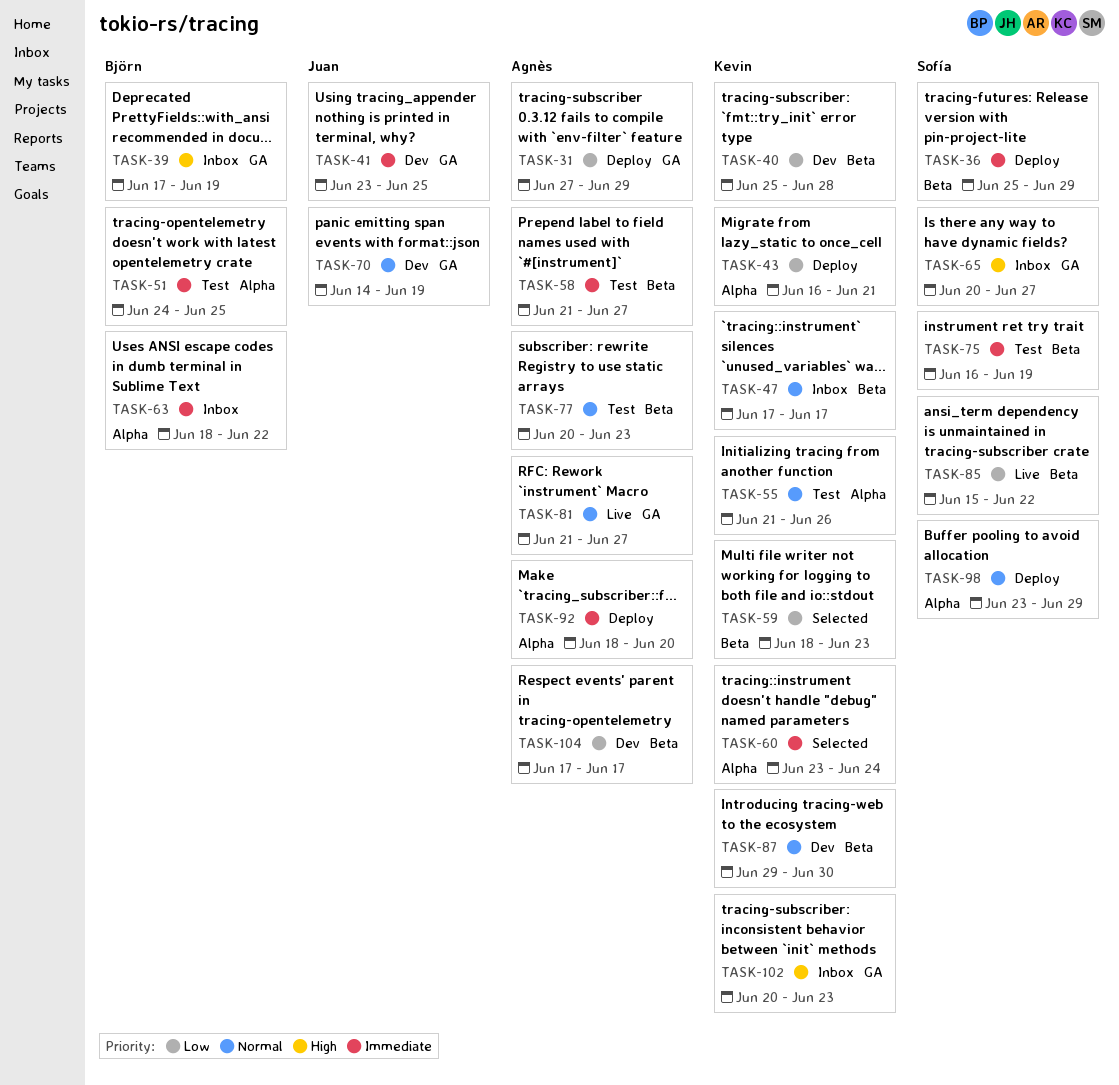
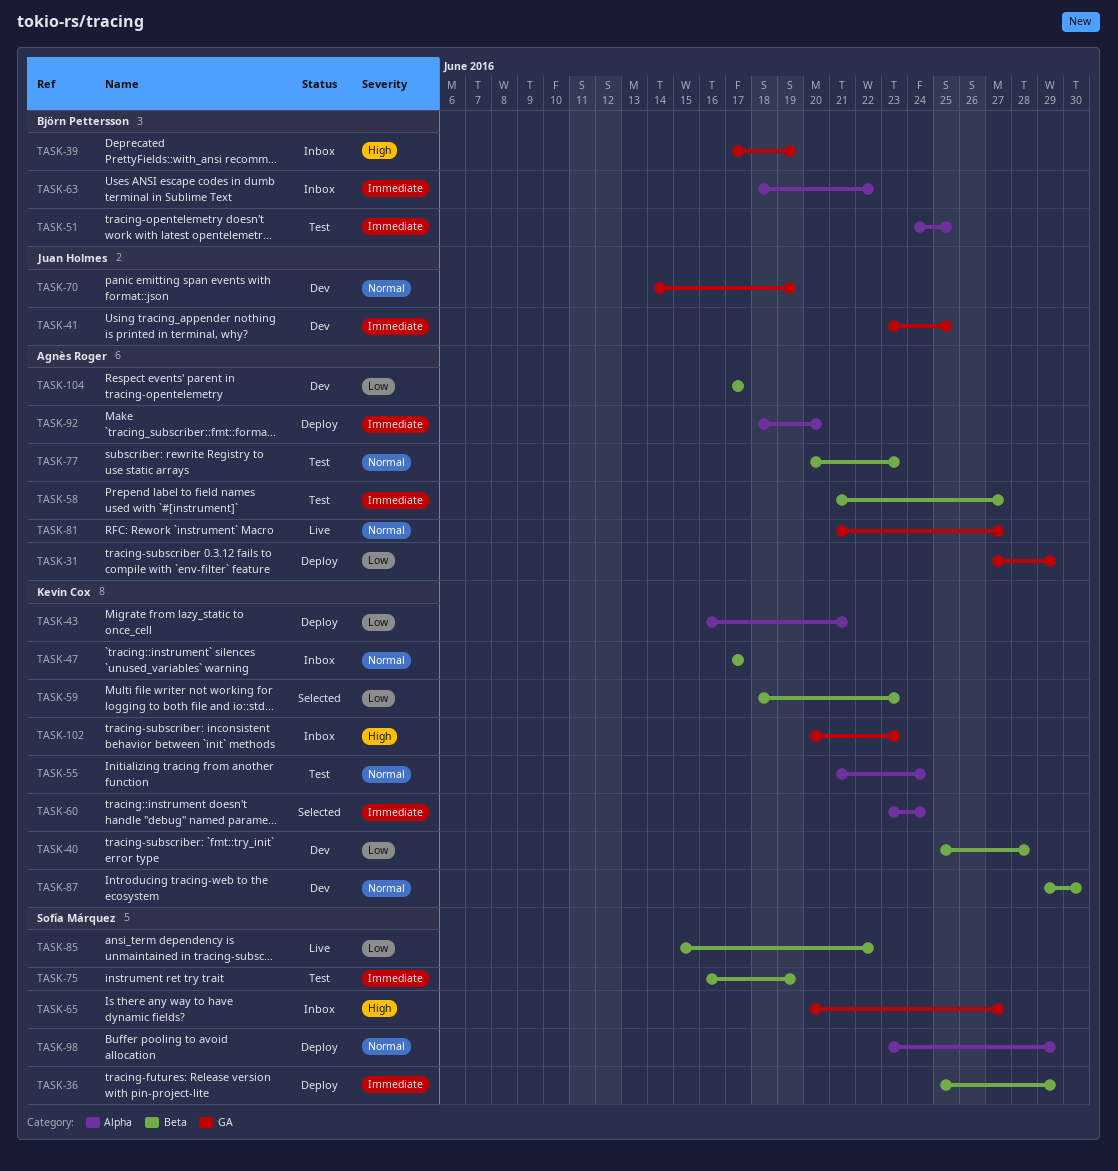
TASK-55, due: Jun 26 -> Jun 24

